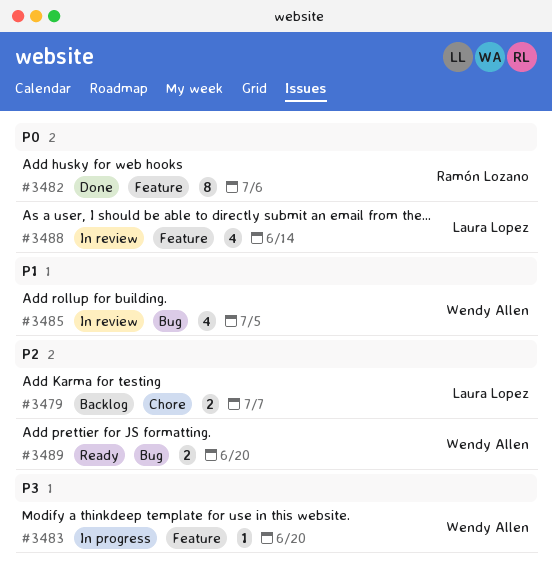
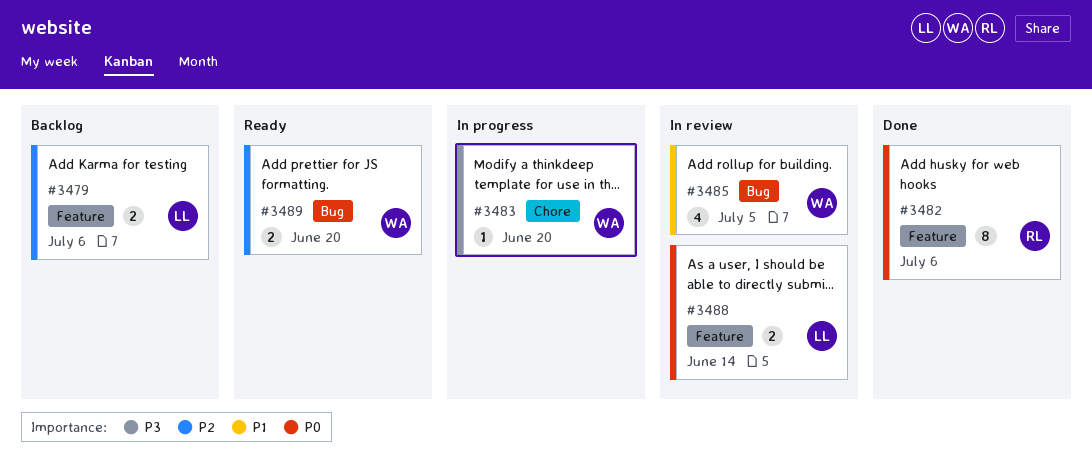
#3479, label: Chore -> Feature
#3479, due: Jul 7 -> Jul 6
#3483, label: Feature -> Chore
#3488, estimate: 4 -> 2

